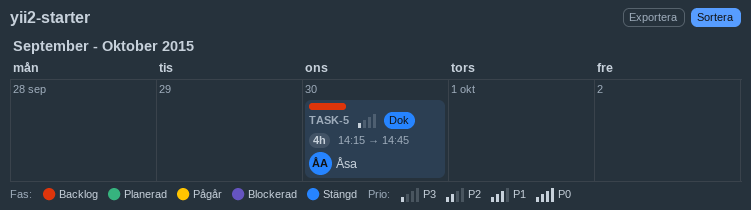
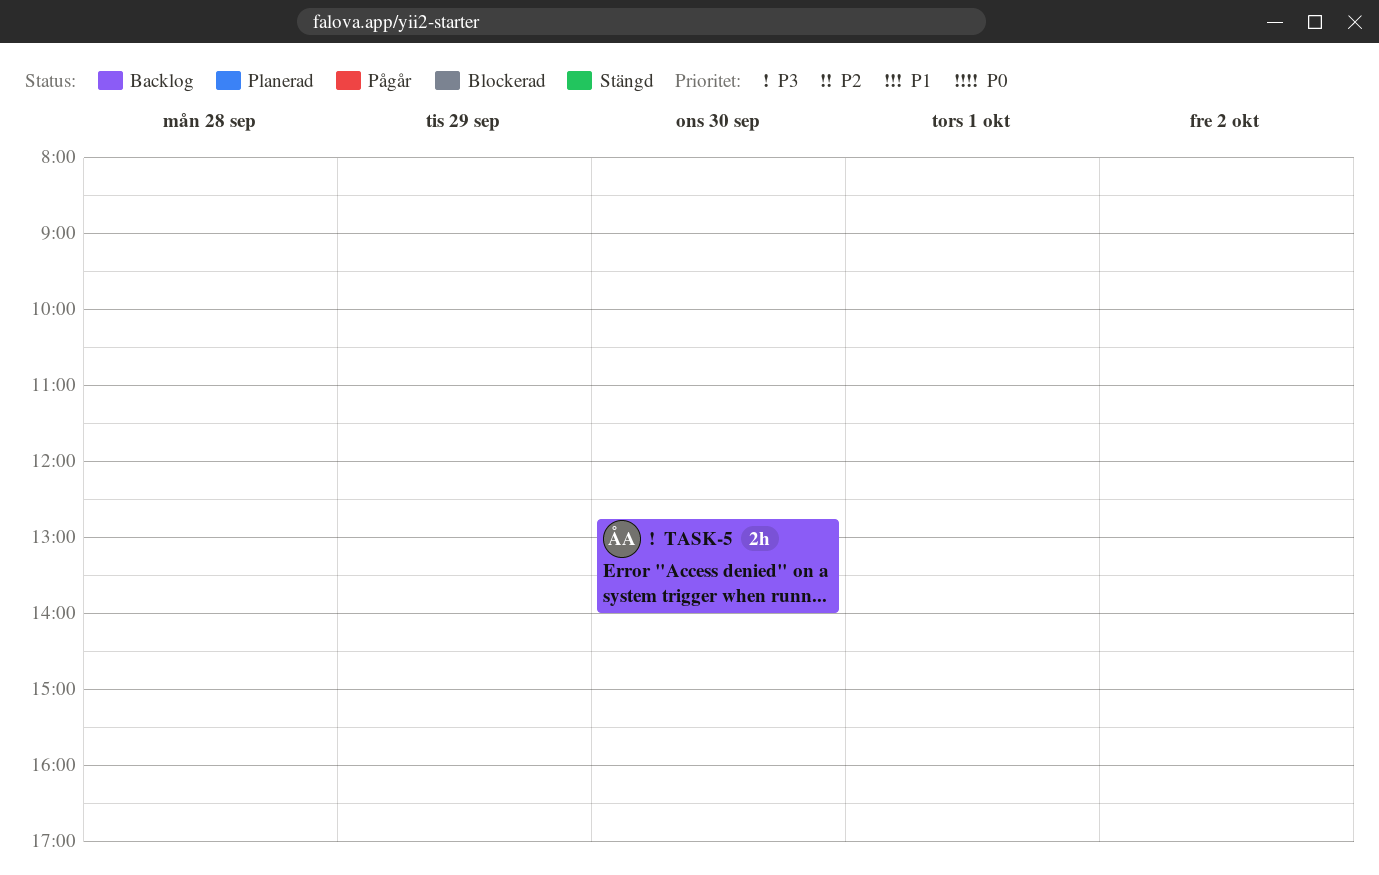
TASK-5, estimate: 4h -> 2h
TASK-5, begins: 14:15 -> 12:45
TASK-5, ends: 14:45 -> 14:00

